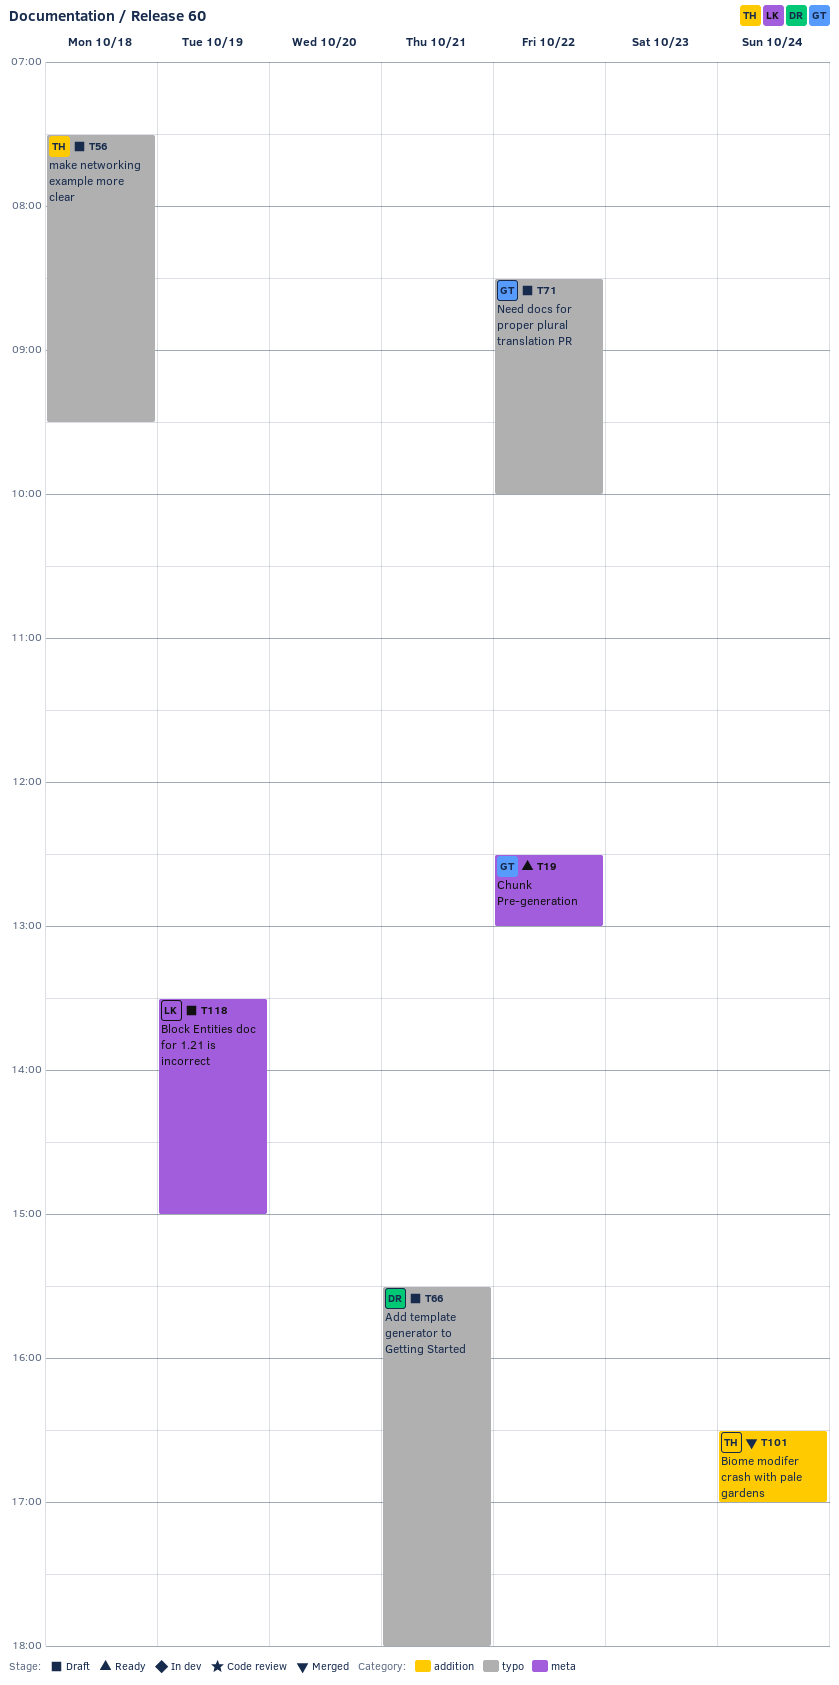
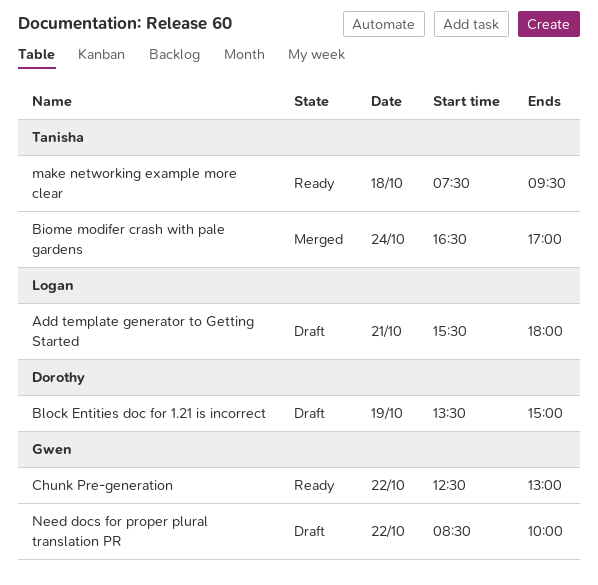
Add template generator to Getting Started, owner: Dorothy -> Logan
Block Entities doc for 1.21 is incorrect, owner: Logan -> Dorothy
make networking example more clear, status: Draft -> Ready

